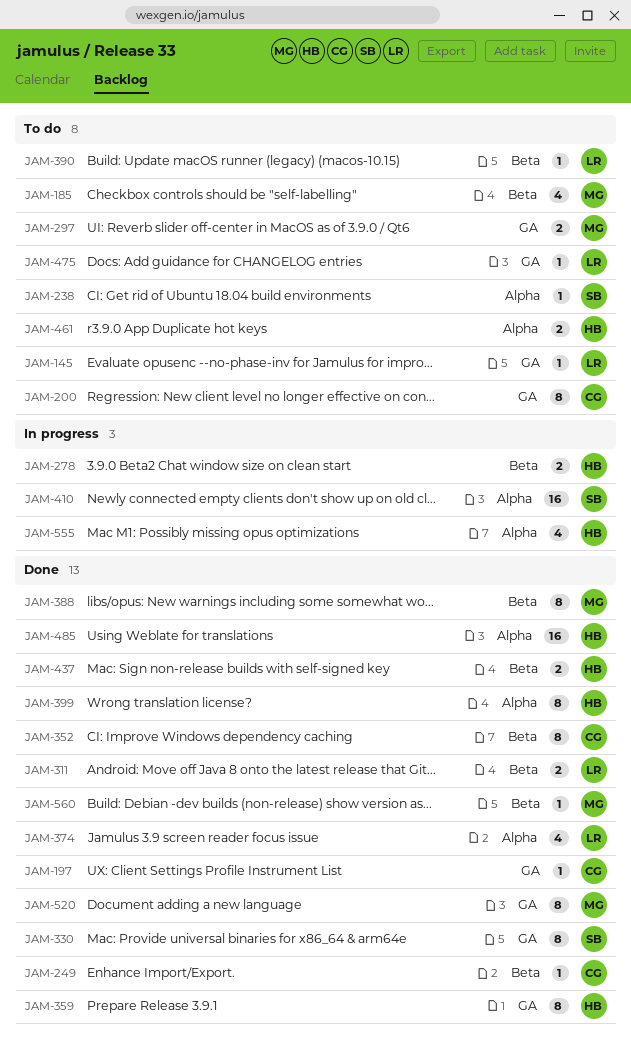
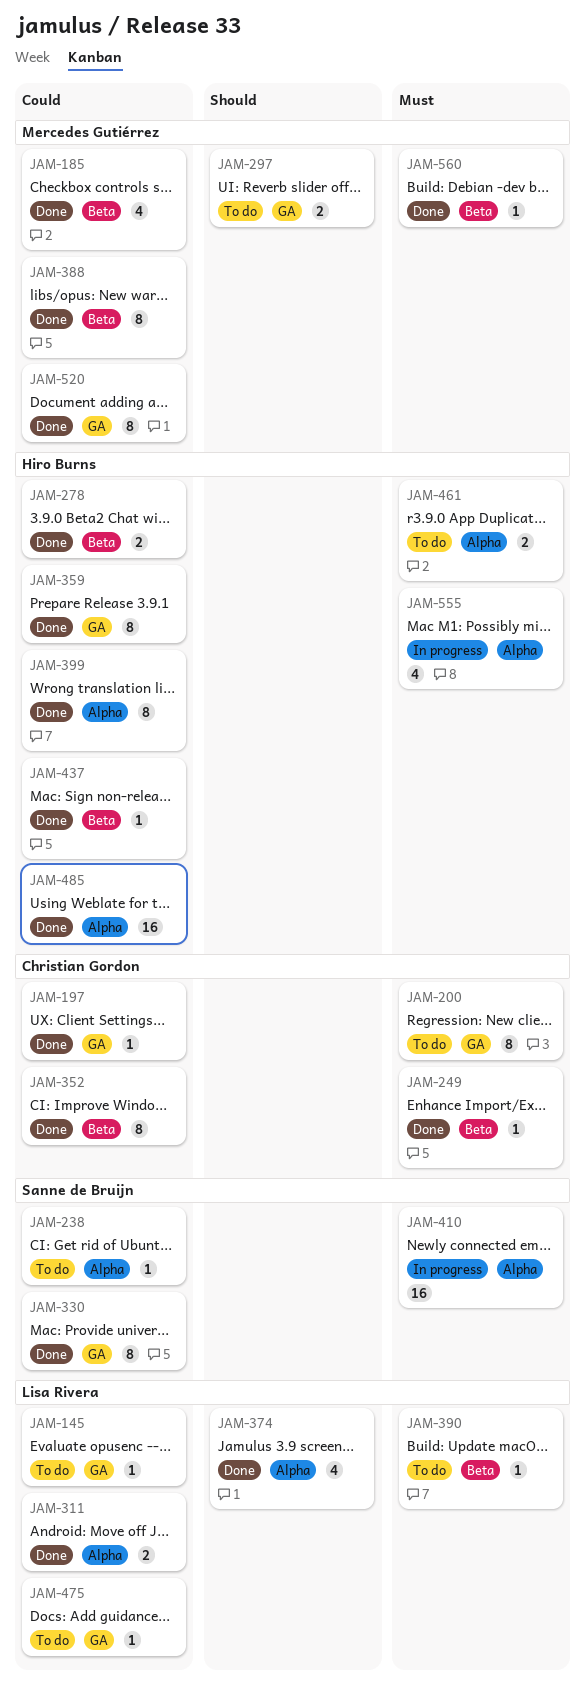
JAM-185, status: To do -> Done
JAM-278, status: In progress -> Done
JAM-311, label: Beta -> Alpha
JAM-437, estimate: 2 -> 1

